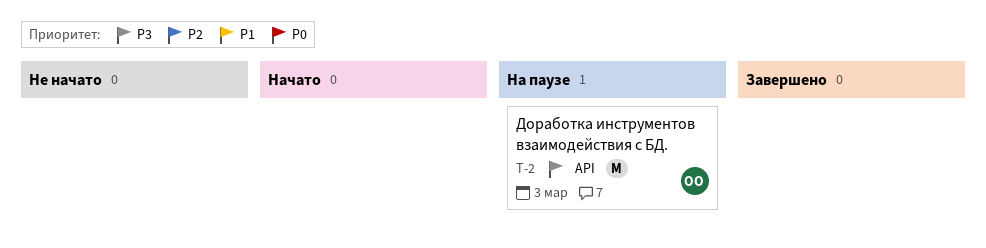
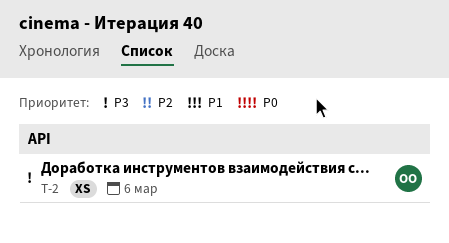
T-2, estimate: M -> XS
T-2, due: Mar 3 -> Mar 6

